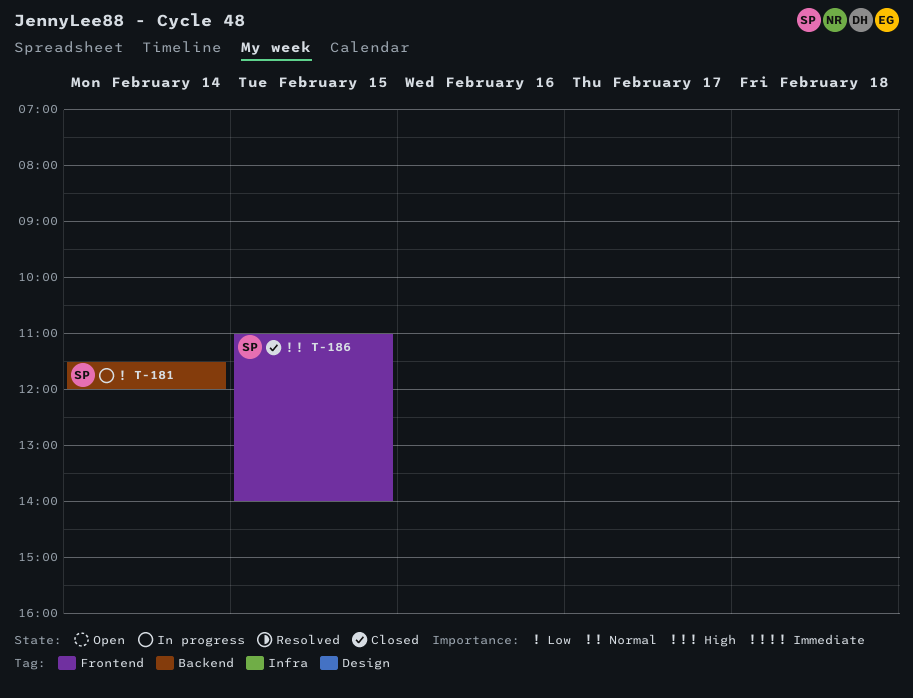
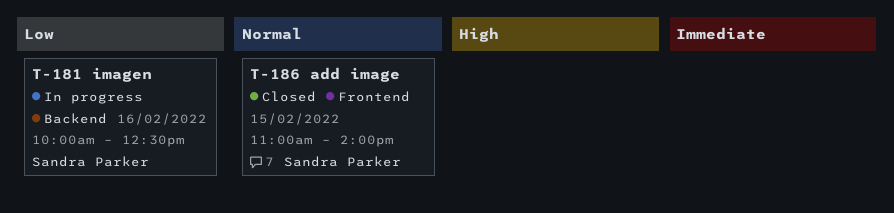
T-181, day: Feb 14 -> Feb 16
T-181, begins: 11:30 -> 10:00
T-181, ends: 12:00 -> 12:30

